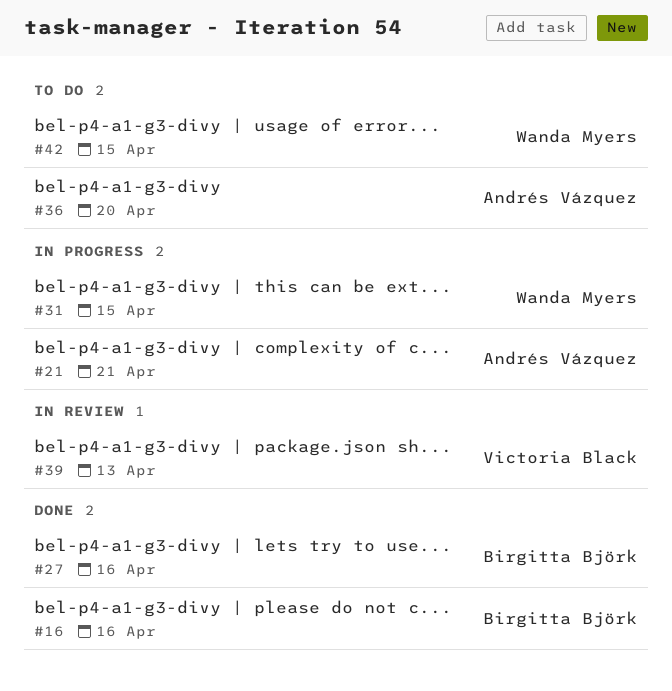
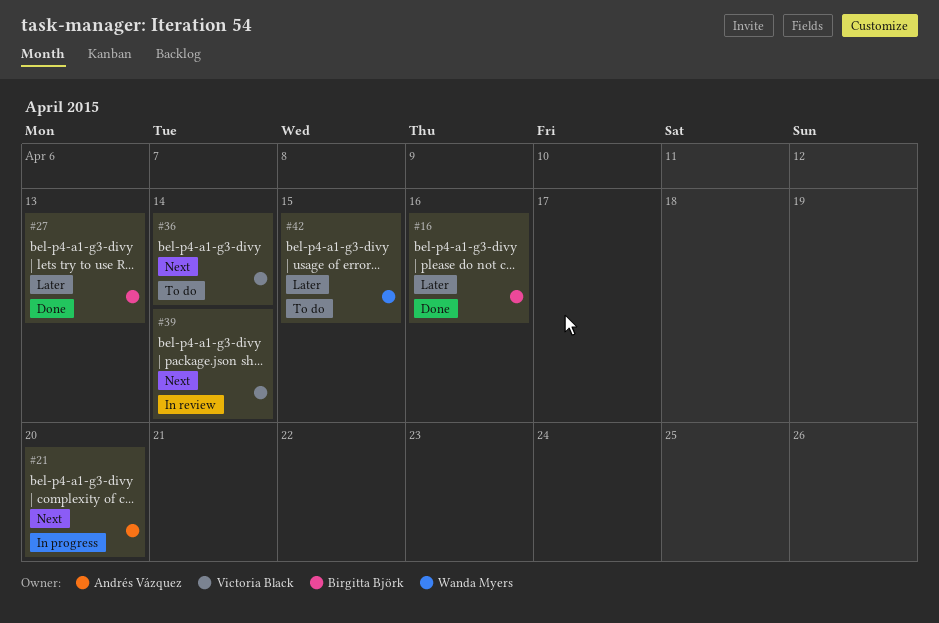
#21, due: Apr 21 -> Apr 20
#27, due: Apr 16 -> Apr 13
#31: present -> none
#36, owner: Andrés Vázquez -> Victoria Black
#36, due: Apr 20 -> Apr 14
#39, due: Apr 13 -> Apr 14

